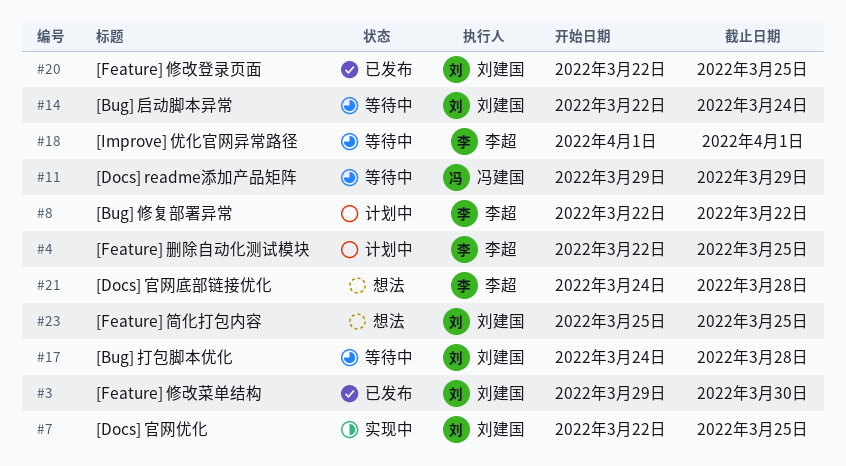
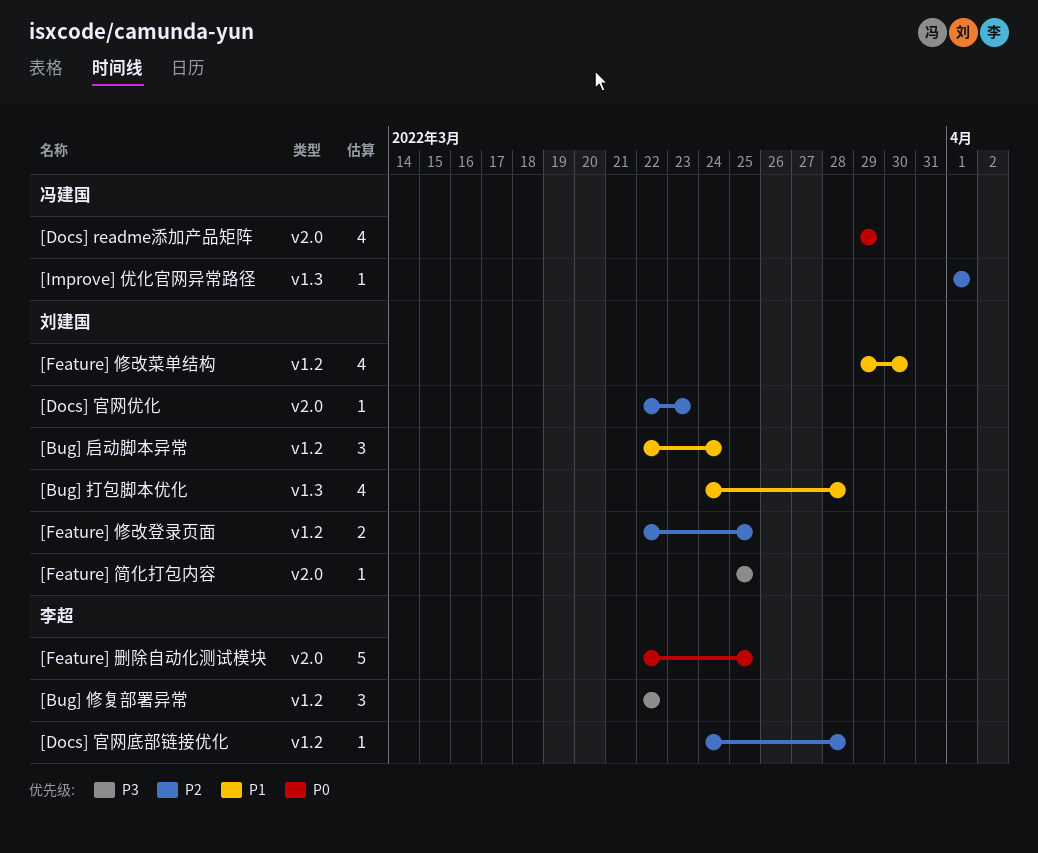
[Docs] 官网优化, due: Mar 25 -> Mar 23
[Improve] 优化官网异常路径, owner: 李超 -> 冯建国

